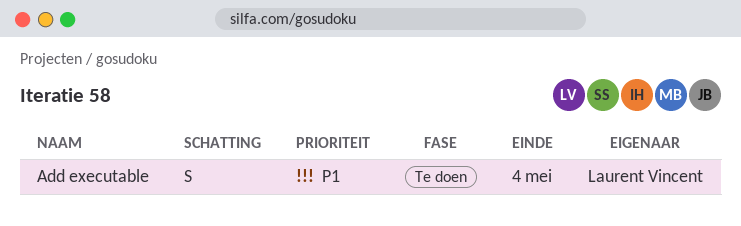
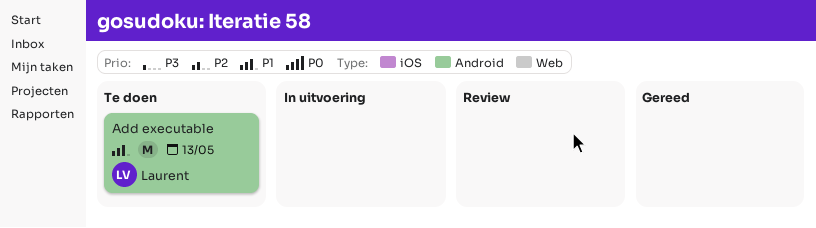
Add executable, estimate: S -> M
Add executable, due: May 4 -> May 13

